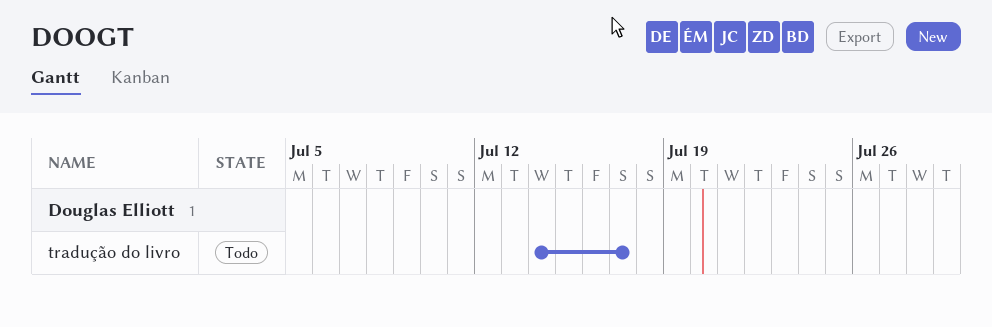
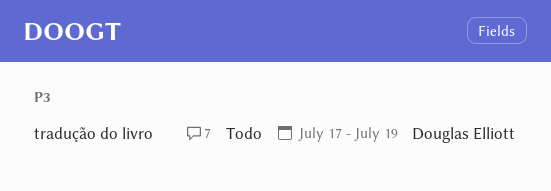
tradução do livro, start: Jul 14 -> Jul 17
tradução do livro, due: Jul 17 -> Jul 19

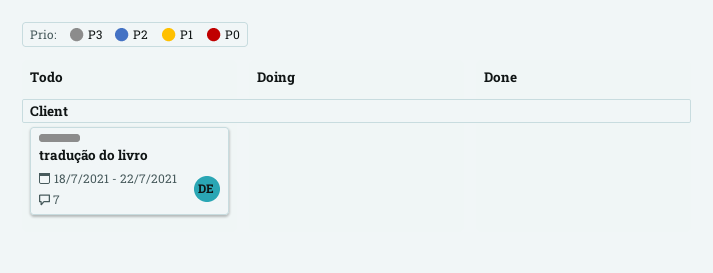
tradução do livro, start: Jul 17 -> Jul 18
tradução do livro, due: Jul 19 -> Jul 22

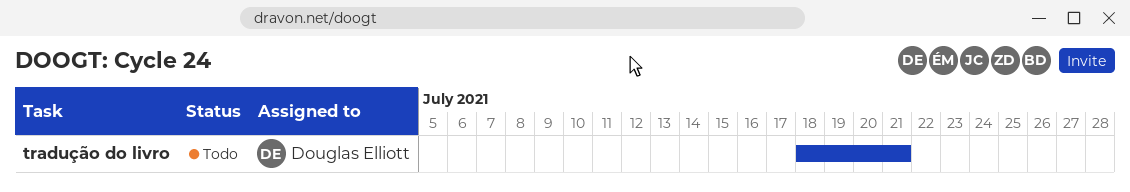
tradução do livro, due: Jul 22 -> Jul 21

